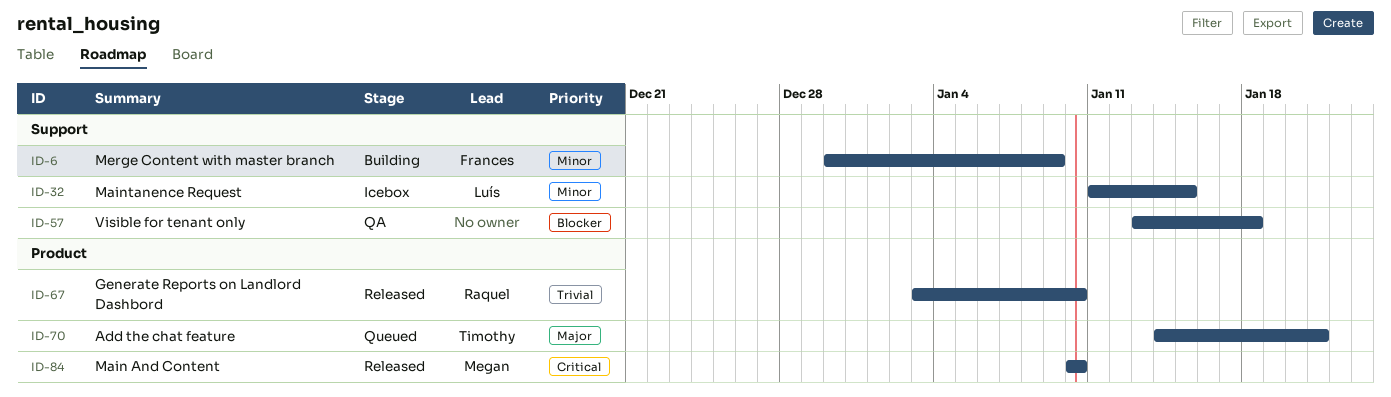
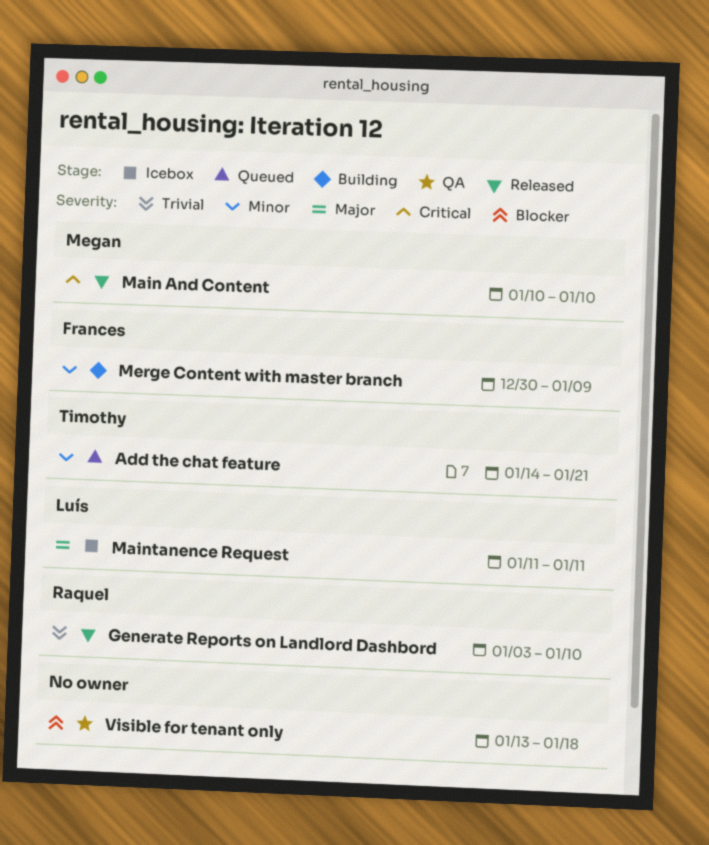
Add the chat feature, priority: Major -> Minor
Maintanence Request, priority: Minor -> Major
Maintanence Request, due: Jan 15 -> Jan 11

